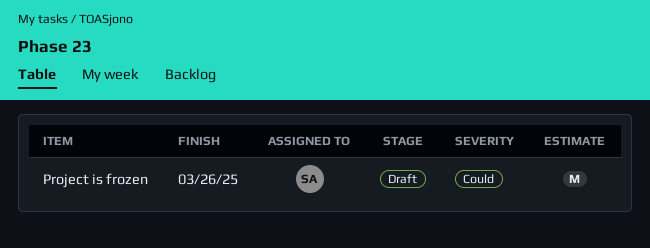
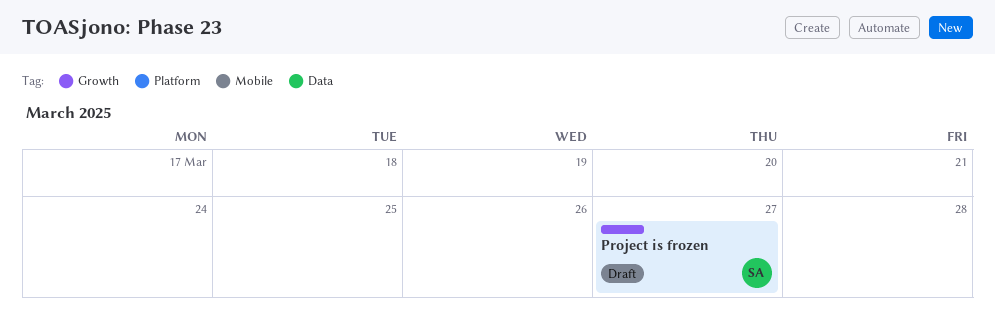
Project is frozen, due: Mar 26 -> Mar 27

